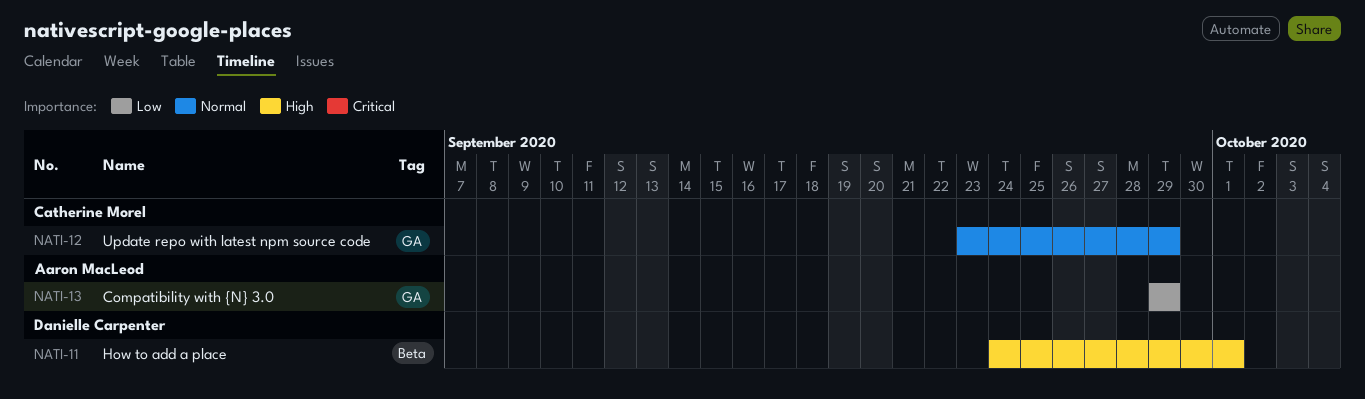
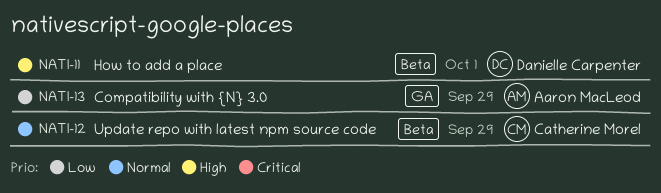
NATI-12, label: GA -> Beta

